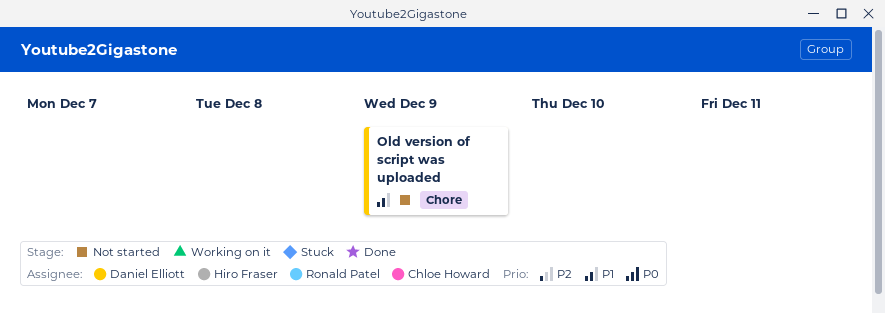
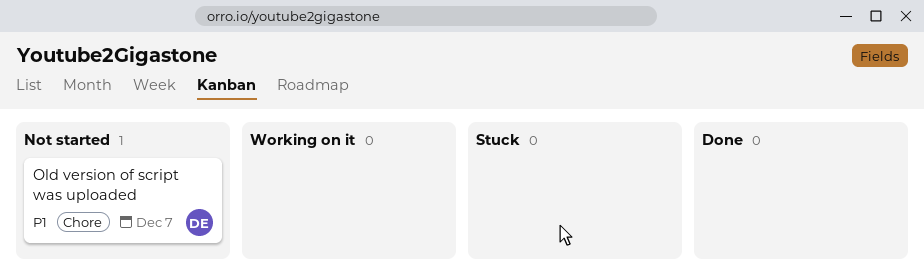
Old version of script was uploaded, due: Dec 9 -> Dec 7

